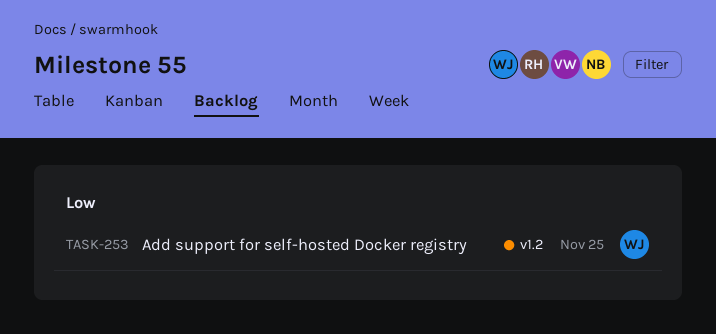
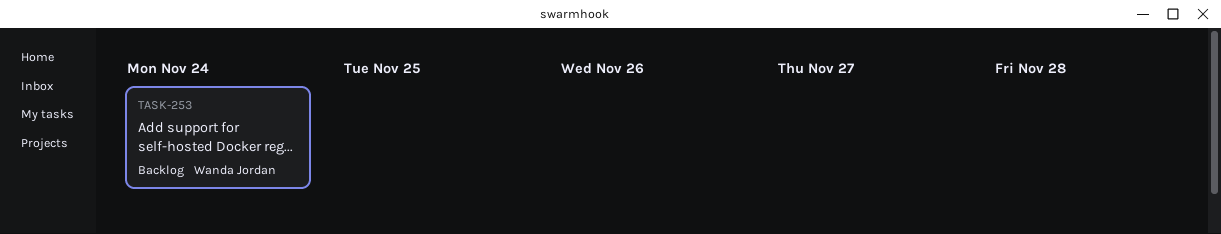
TASK-253, due: Nov 25 -> Nov 24

